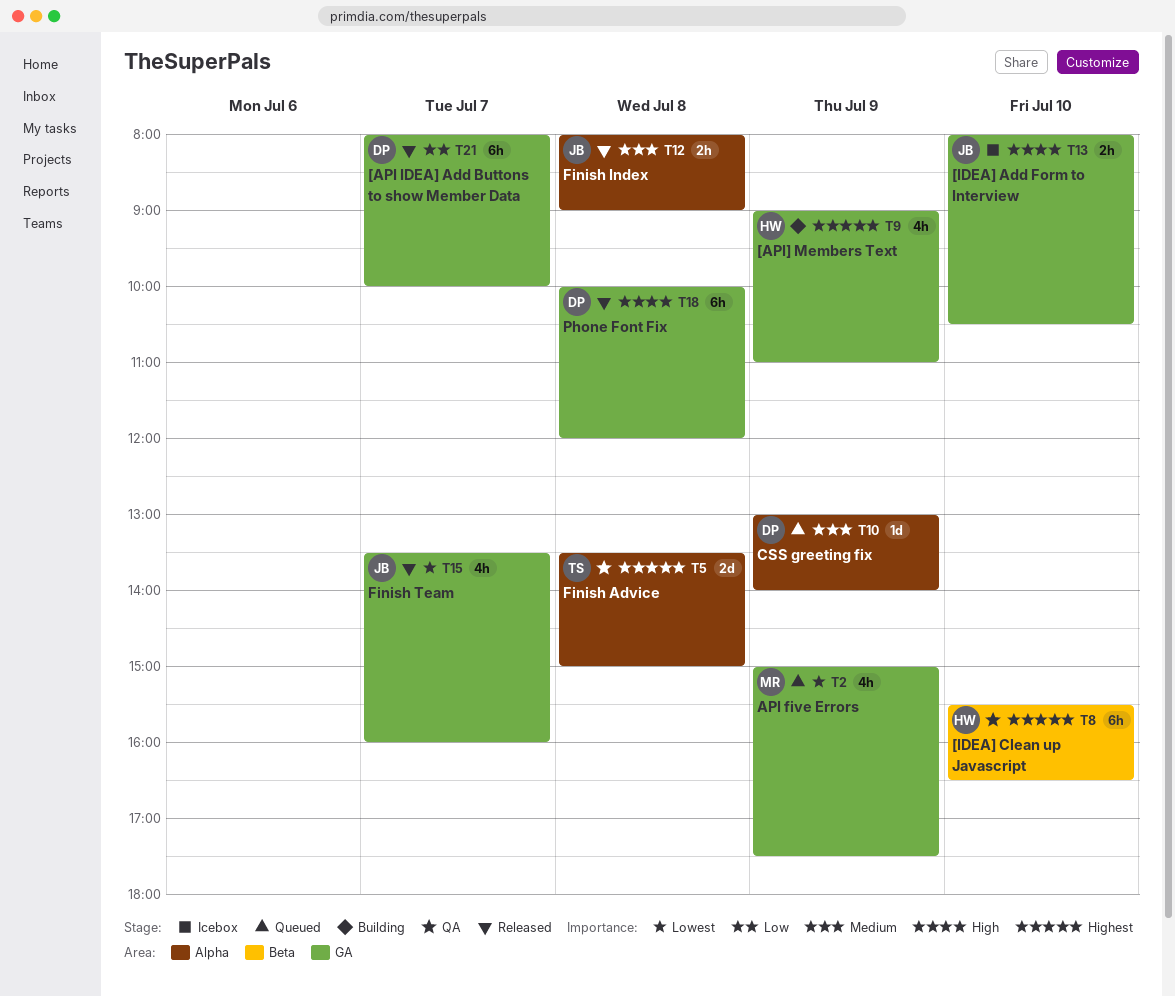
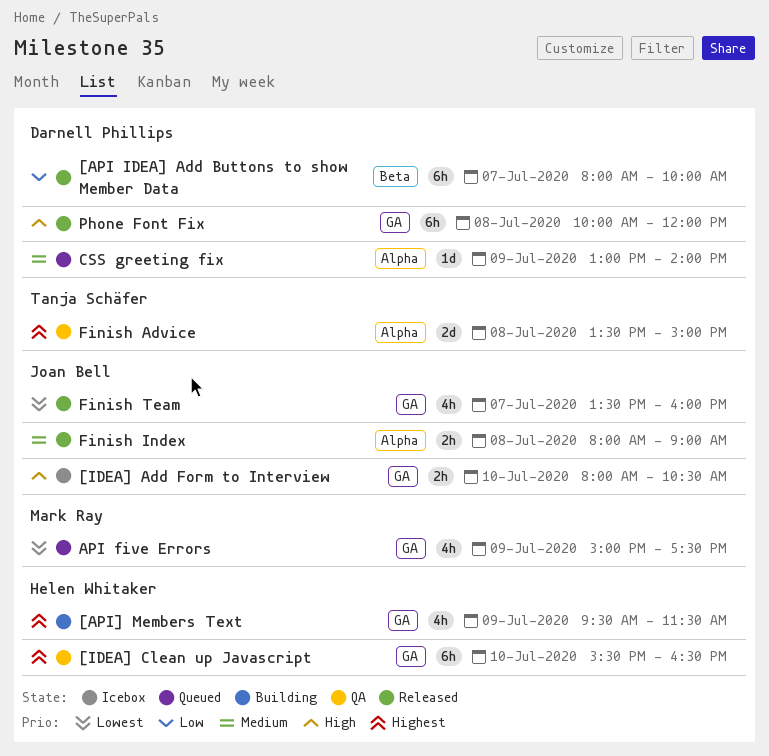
[API IDEA] Add Buttons to show Member Data, label: GA -> Beta
[API] Members Text, begins: 09:00 -> 09:30
[API] Members Text, ends: 11:00 -> 11:30
[IDEA] Clean up Javascript, label: Beta -> GA

